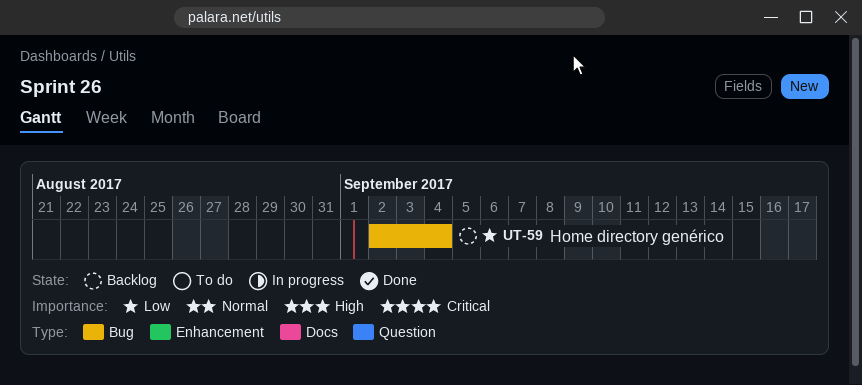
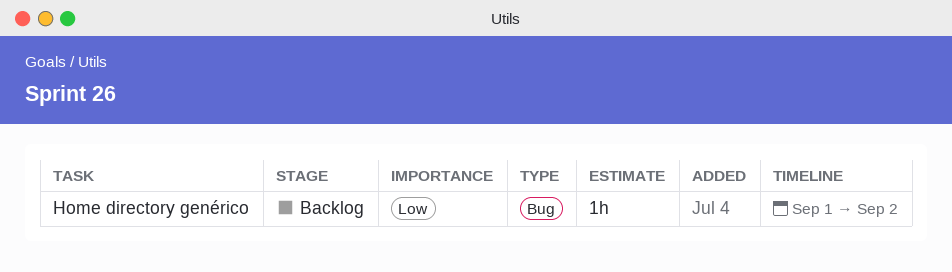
Home directory genérico, start: Sep 2 -> Sep 1
Home directory genérico, due: Sep 4 -> Sep 2

